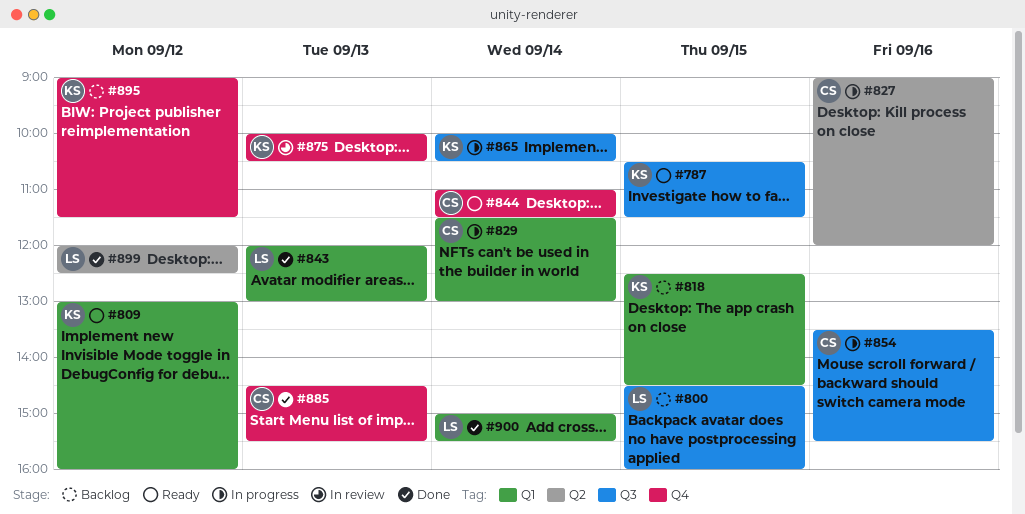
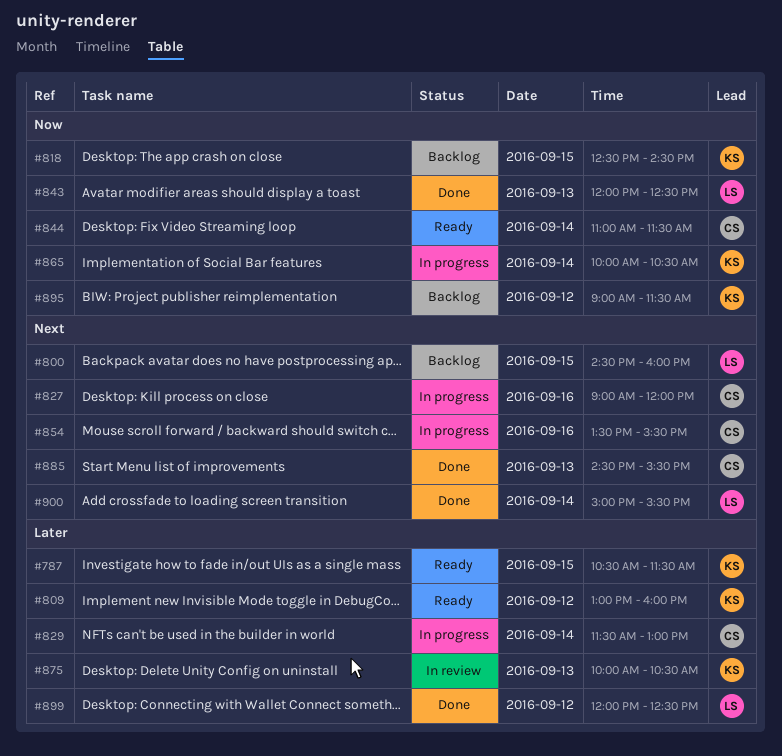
#843, ends: 13:00 -> 12:30

